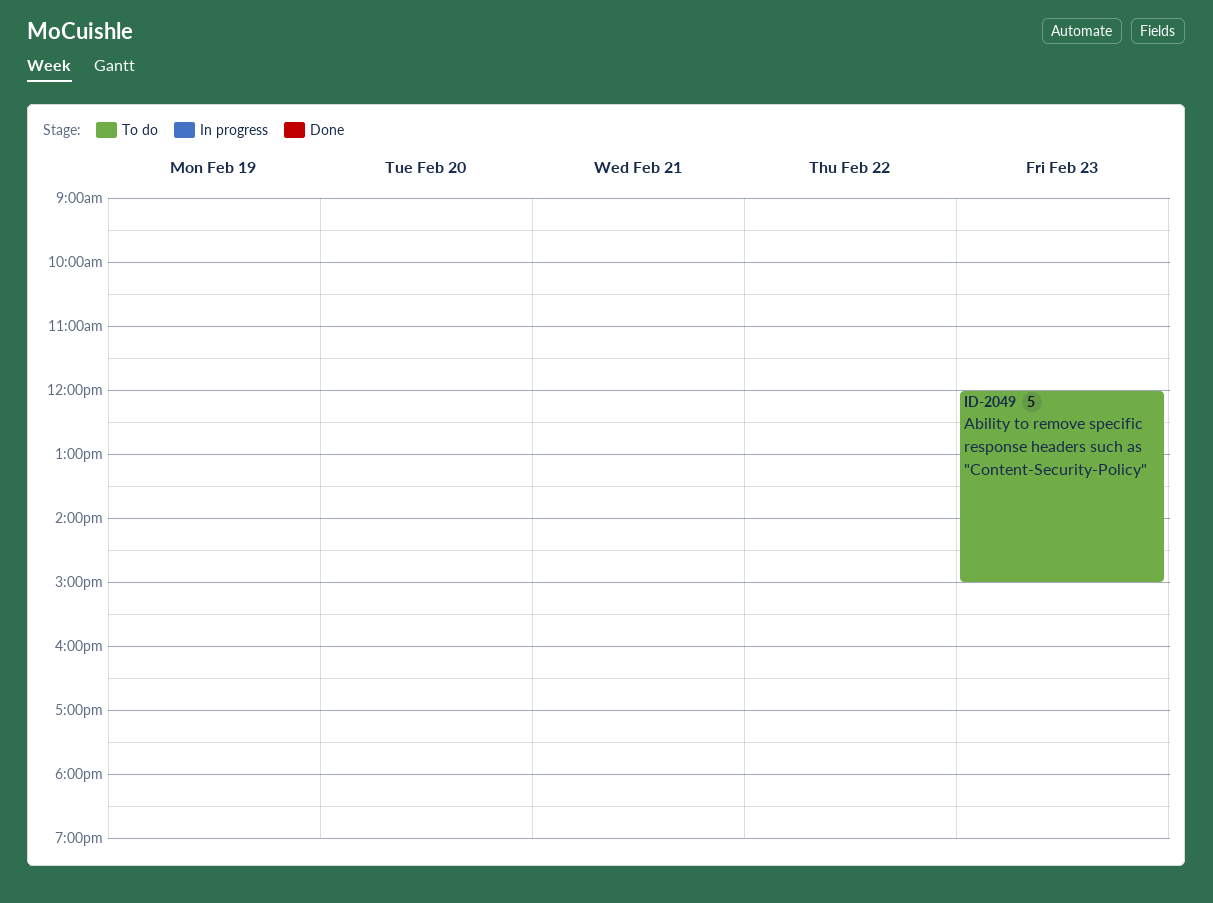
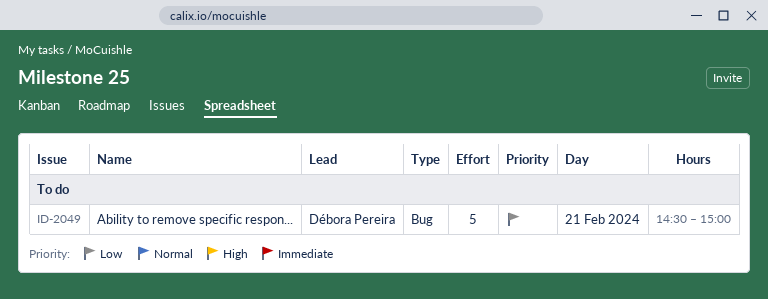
ID-2049, day: Feb 23 -> Feb 21
ID-2049, begins: 12:00 -> 14:30

